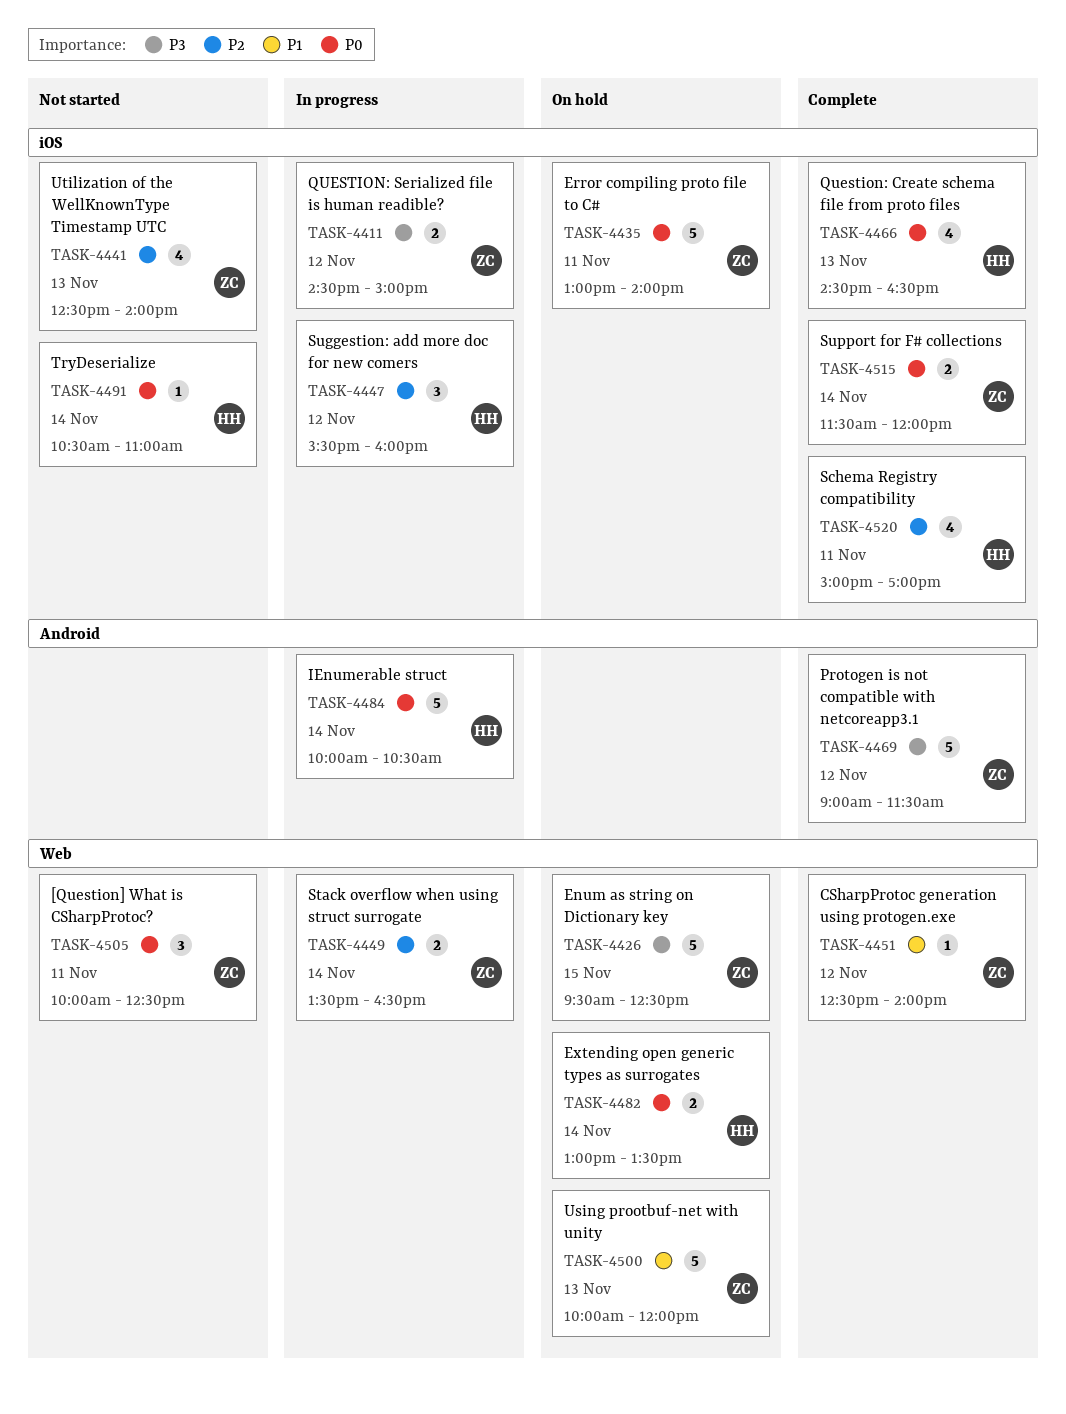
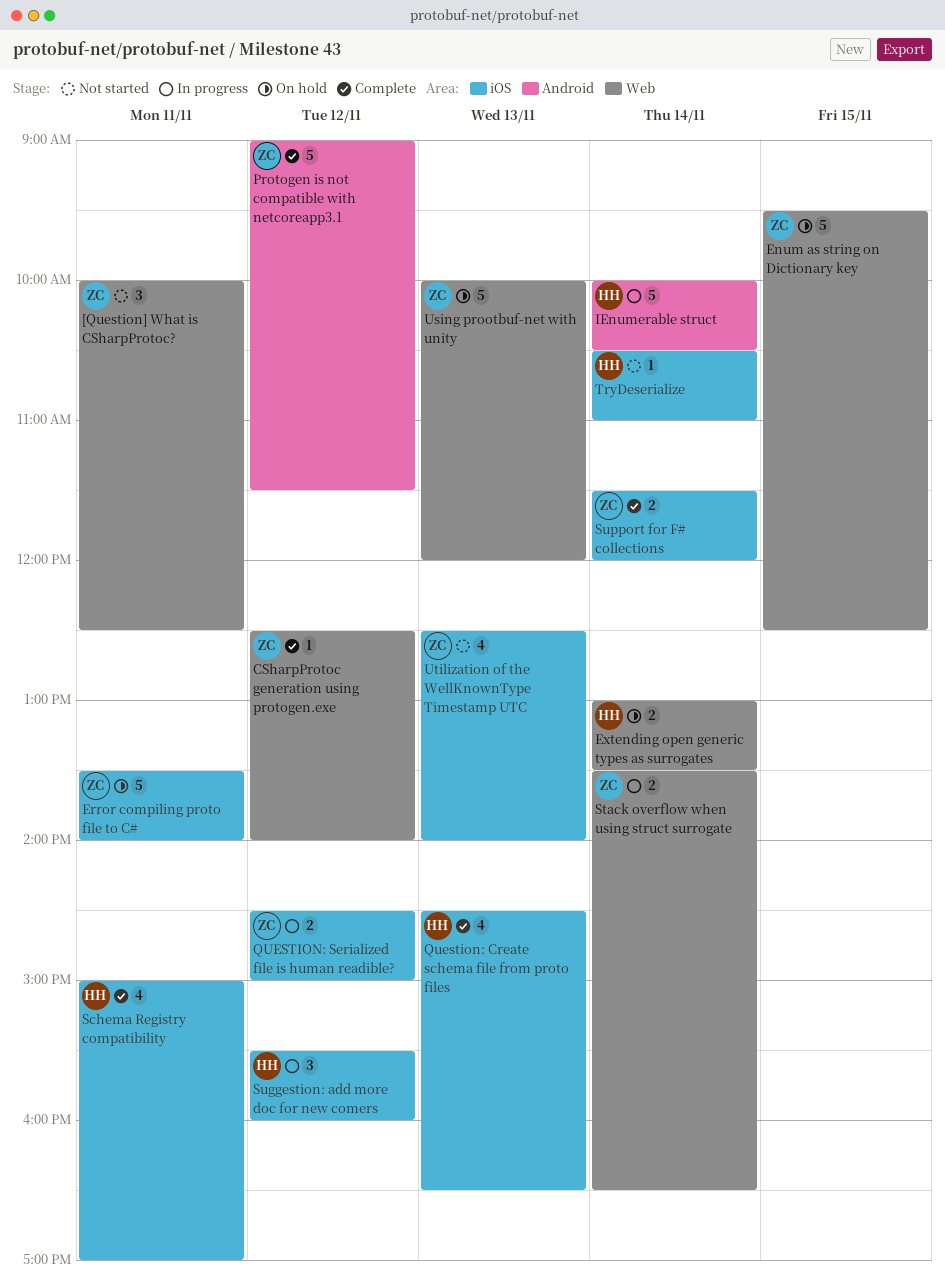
Error compiling proto file to C#, begins: 13:00 -> 13:30

